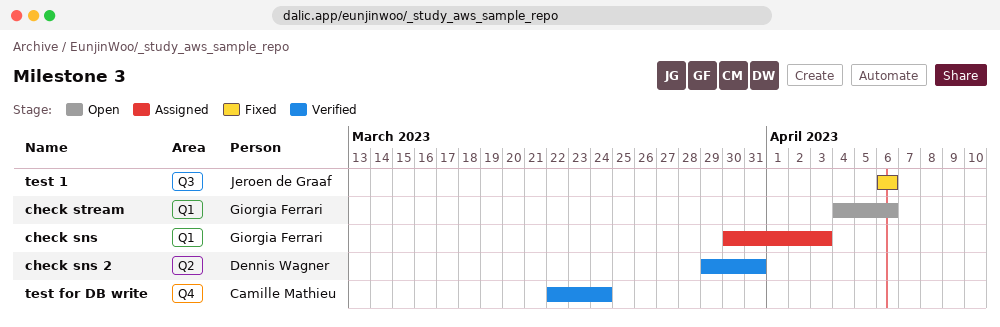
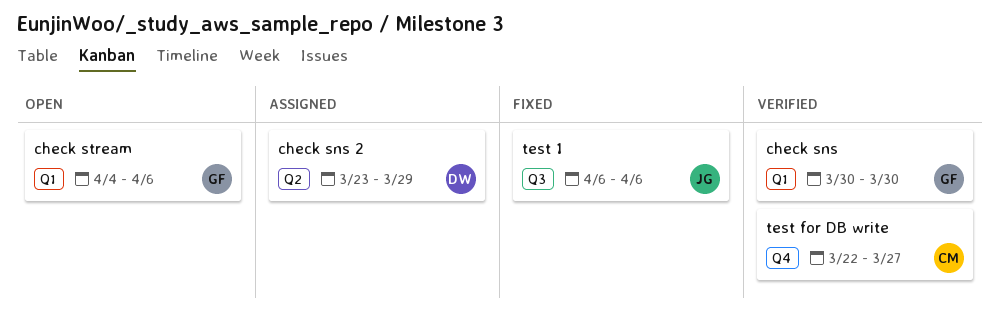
check sns, status: Assigned -> Verified
check sns, due: Apr 3 -> Mar 30
check sns 2, status: Verified -> Assigned
check sns 2, start: Mar 29 -> Mar 23
check sns 2, due: Mar 31 -> Mar 29
test for DB write, due: Mar 24 -> Mar 27

